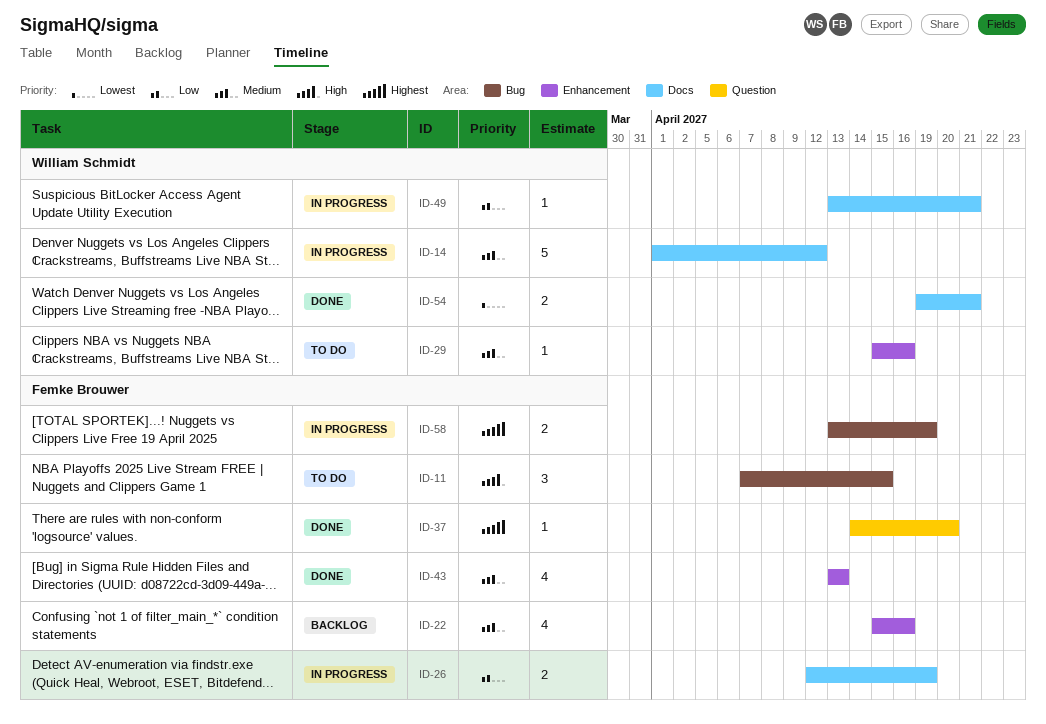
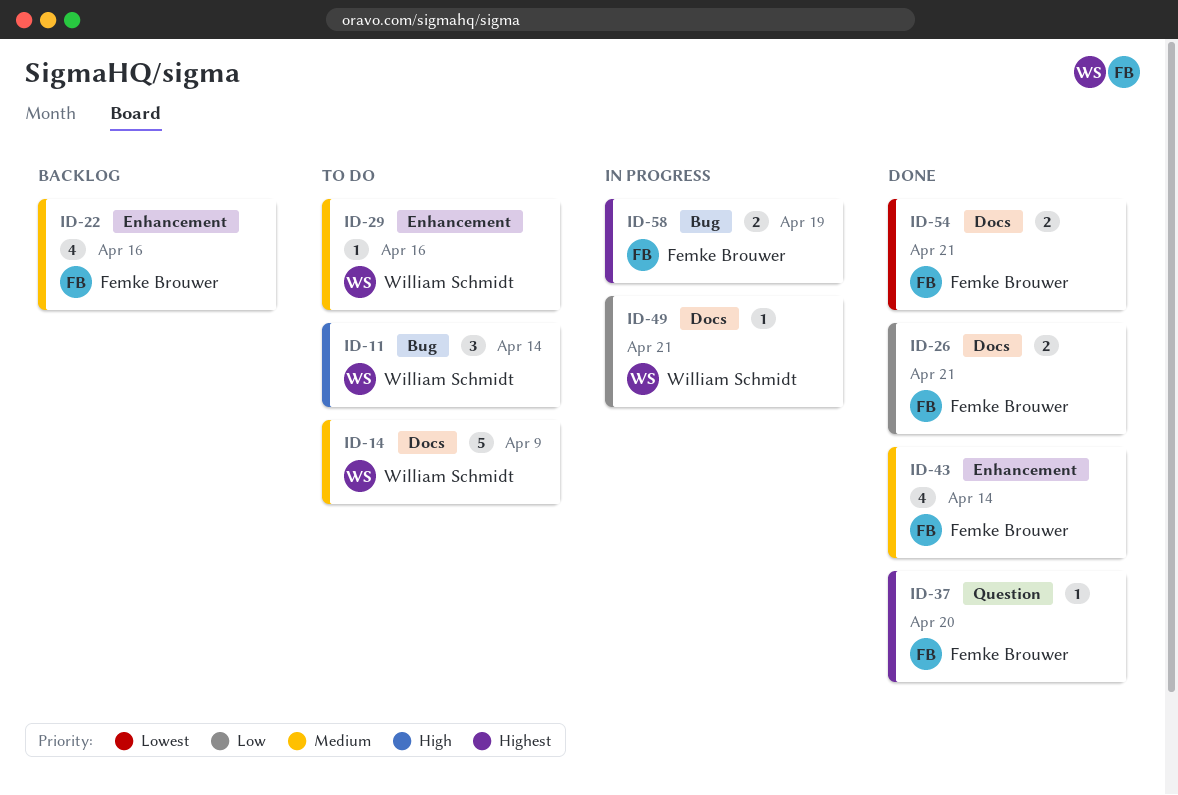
ID-11, owner: Femke Brouwer -> William Schmidt
ID-11, due: Apr 15 -> Apr 14
ID-14, status: In progress -> To do
ID-14, due: Apr 12 -> Apr 9
ID-26, status: In progress -> Done
ID-26, due: Apr 19 -> Apr 21
ID-43, due: Apr 13 -> Apr 14
ID-54, owner: William Schmidt -> Femke Brouwer

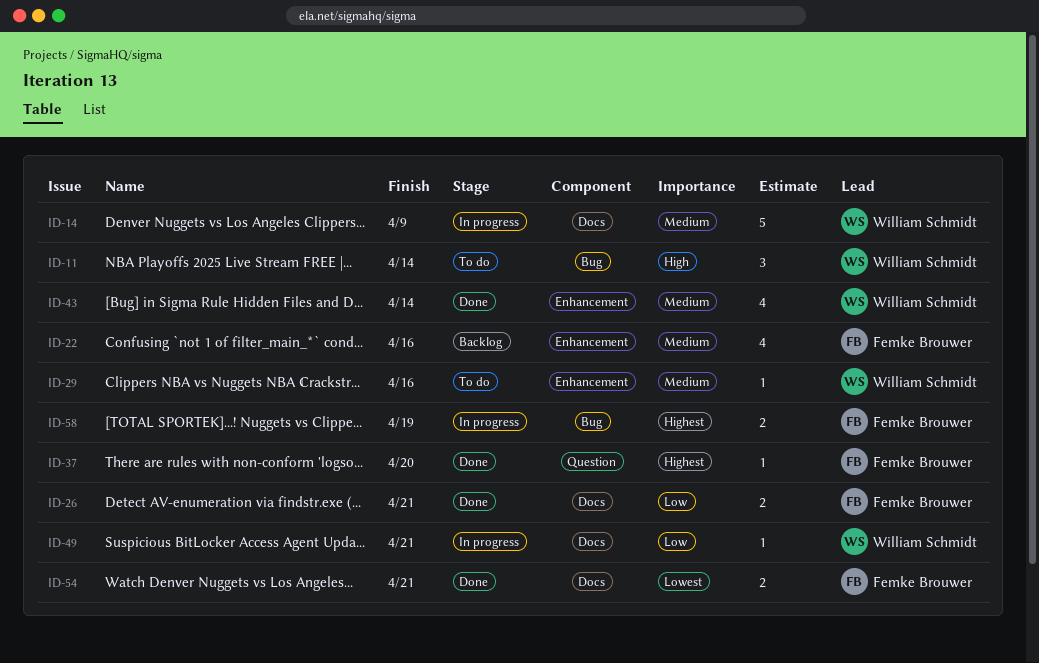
ID-14, status: To do -> In progress
ID-43, owner: Femke Brouwer -> William Schmidt

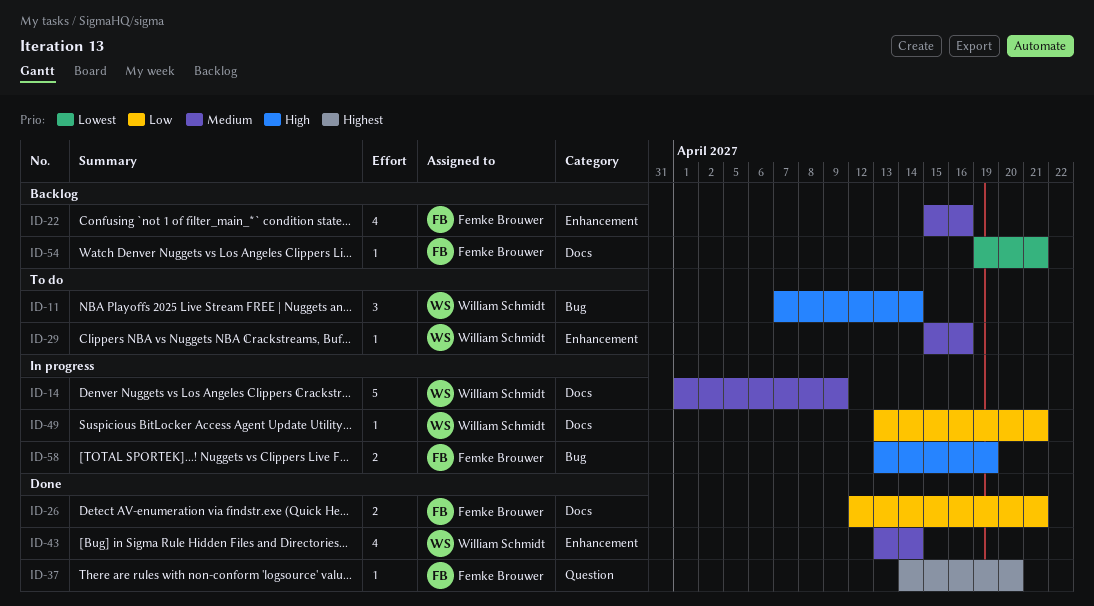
ID-54, status: Done -> Backlog
ID-54, estimate: 2 -> 1
ID-58, priority: Highest -> High

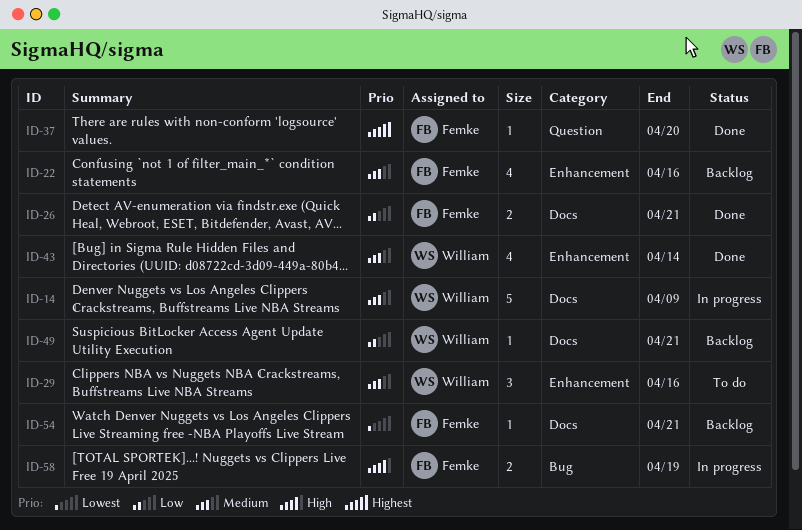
ID-11: present -> none
ID-29, estimate: 1 -> 3
ID-49, status: In progress -> Backlog

